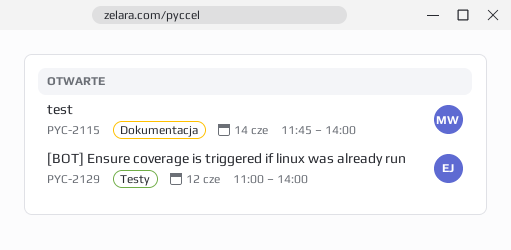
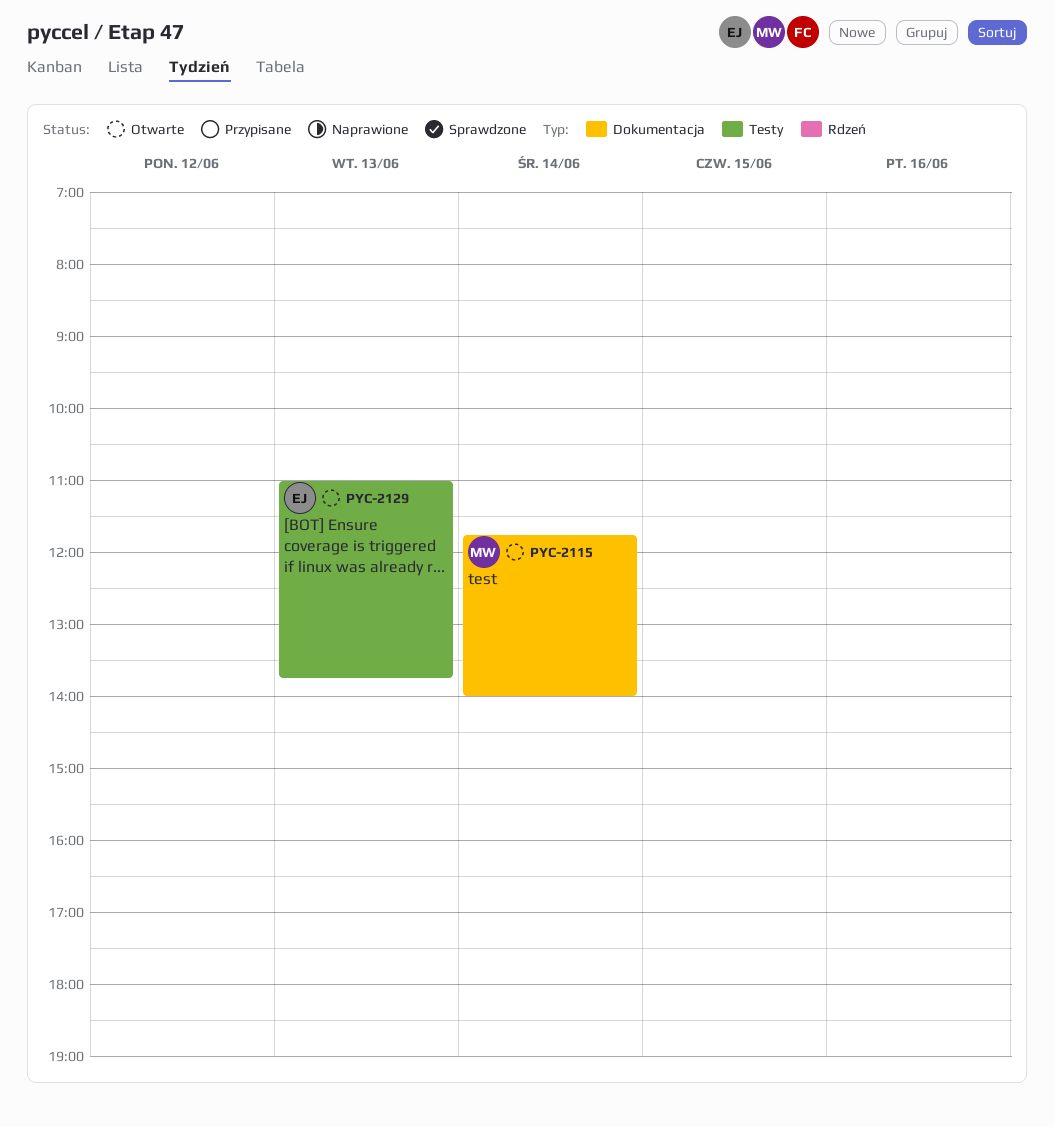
PYC-2129, day: Jun 12 -> Jun 13
PYC-2129, ends: 14:00 -> 13:45

